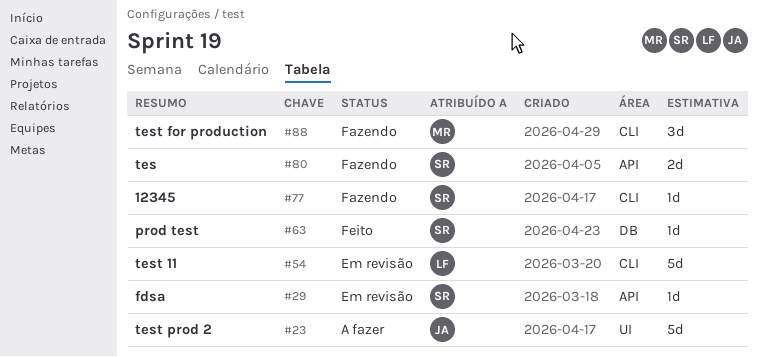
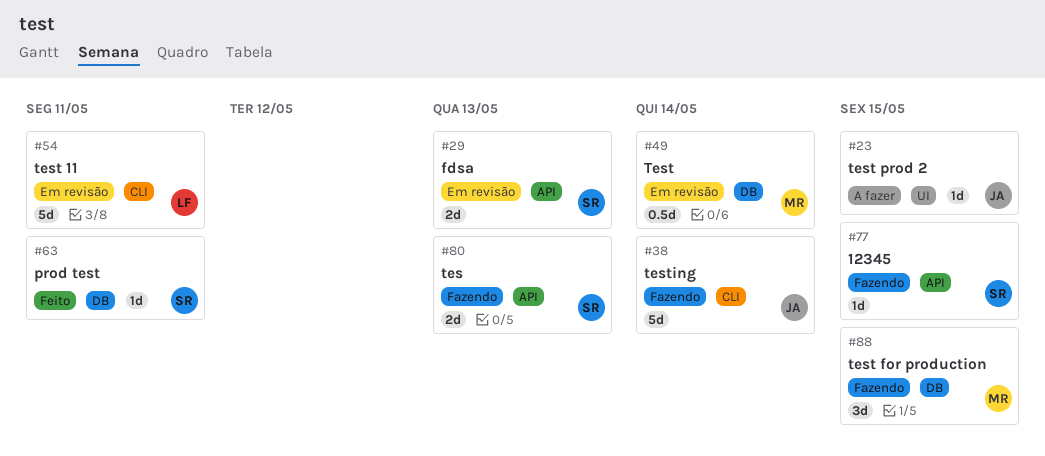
#23, estimate: 5d -> 1d
#29, estimate: 1d -> 2d
#38: none -> present
#49: none -> present
#77, label: CLI -> API
#88, label: CLI -> DB

